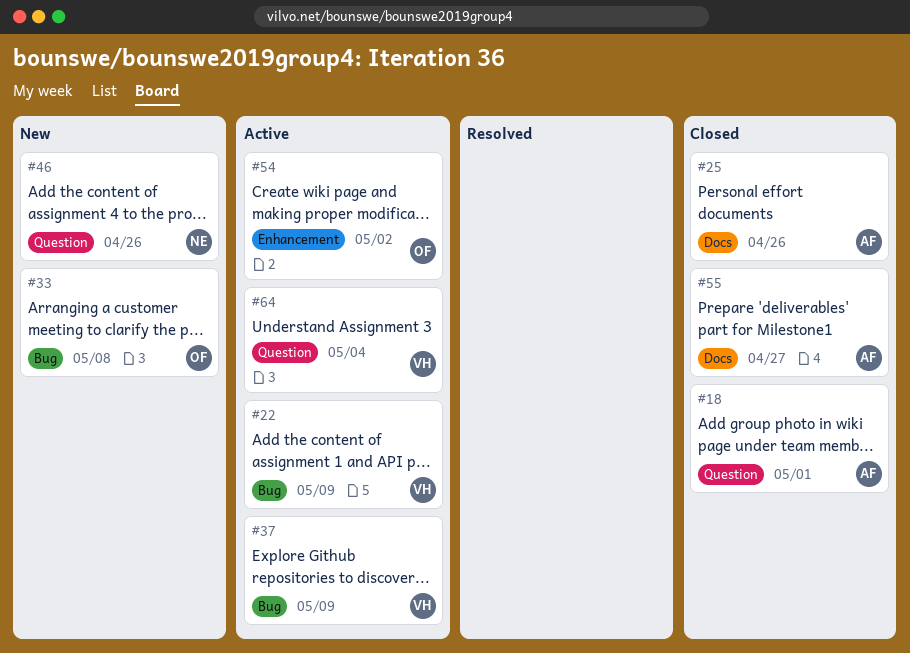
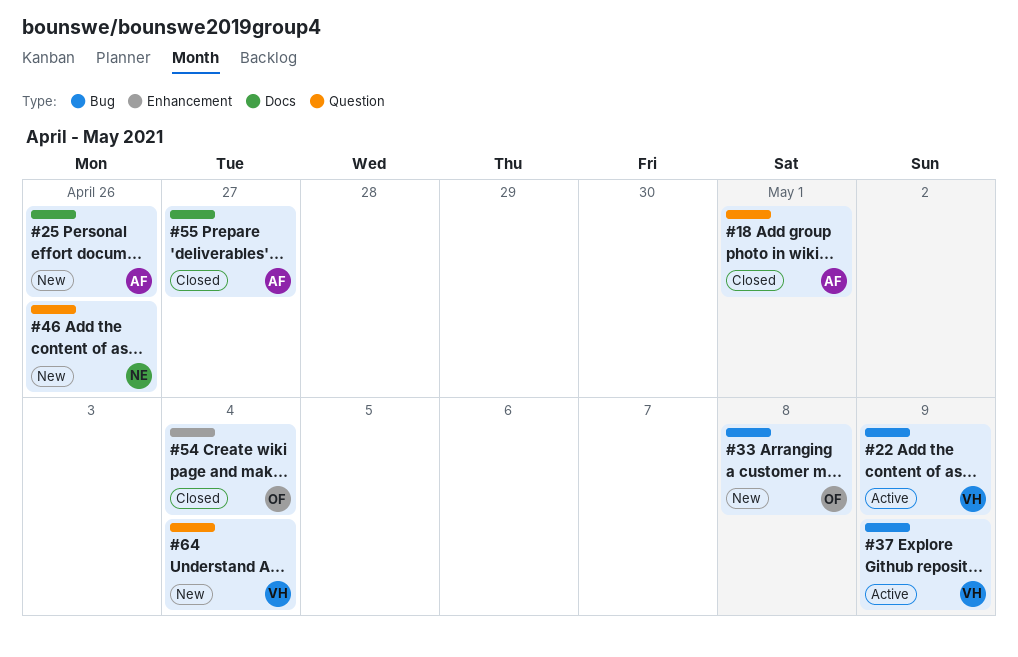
#25, status: Closed -> New
#54, status: Active -> Closed
#54, due: May 2 -> May 4
#64, status: Active -> New

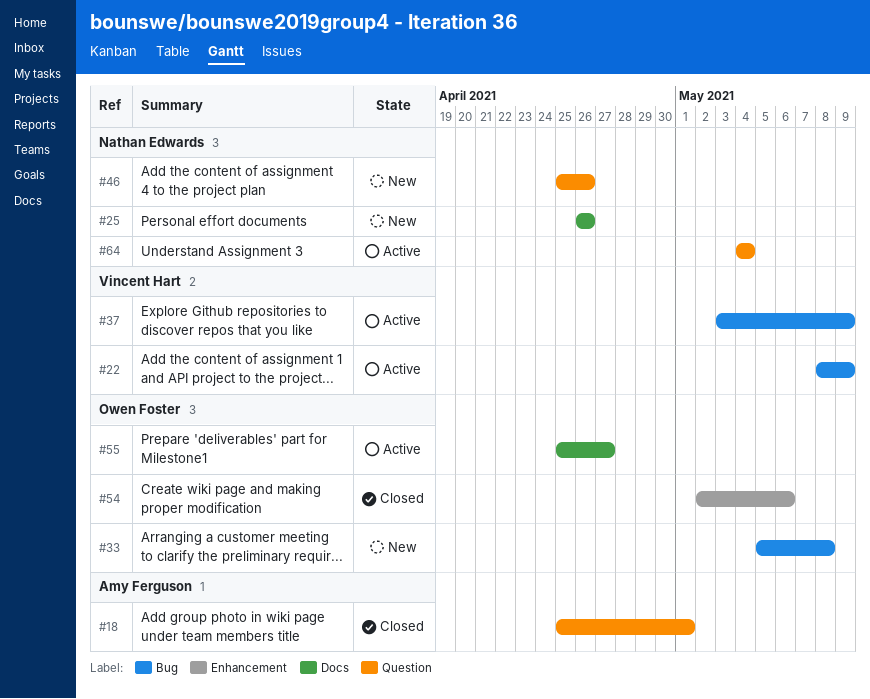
#25, owner: Amy Ferguson -> Nathan Edwards
#54, due: May 4 -> May 6
#55, status: Closed -> Active
#55, owner: Amy Ferguson -> Owen Foster
#64, status: New -> Active
#64, owner: Vincent Hart -> Nathan Edwards

